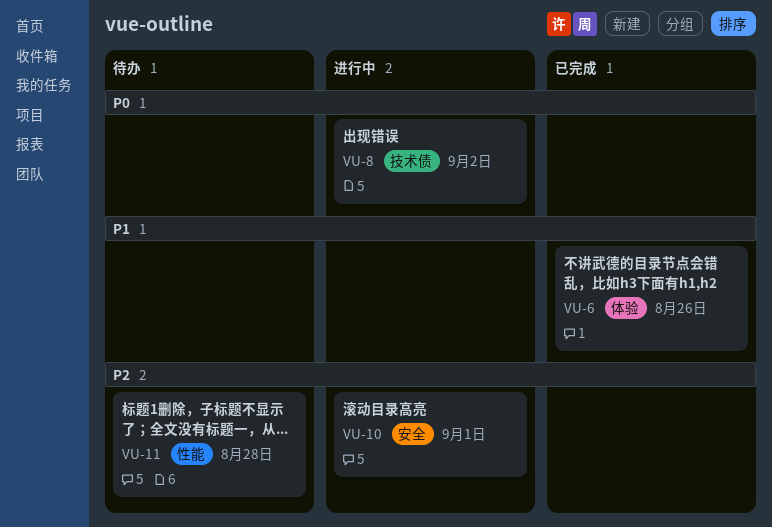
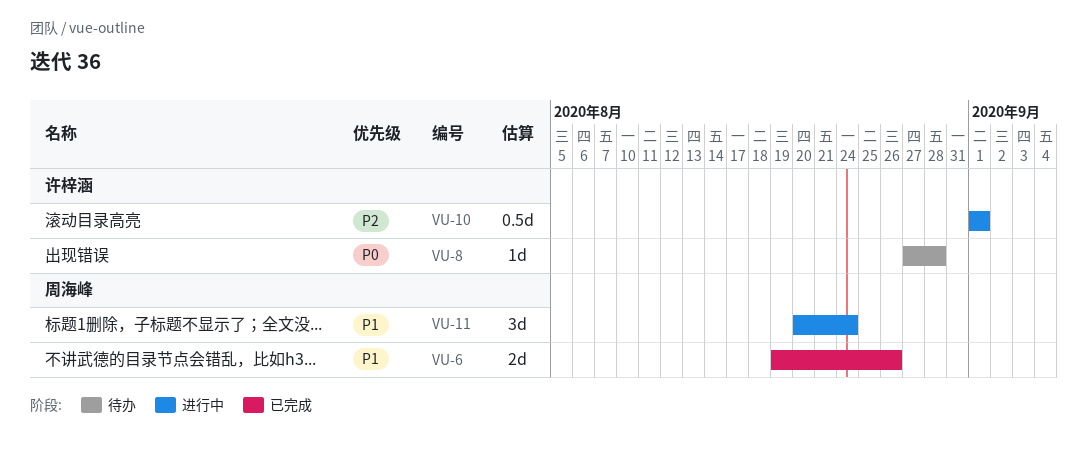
VU-8, status: 进行中 -> 待办
VU-8, due: Sep 2 -> Aug 28
VU-11, status: 待办 -> 进行中
VU-11, priority: P2 -> P1
VU-11, due: Aug 28 -> Aug 24

